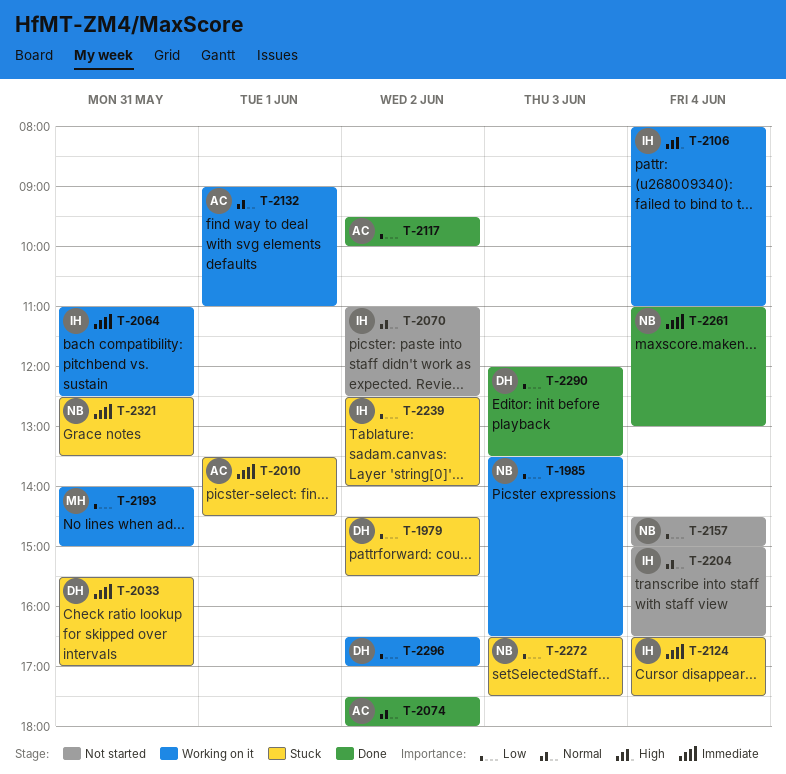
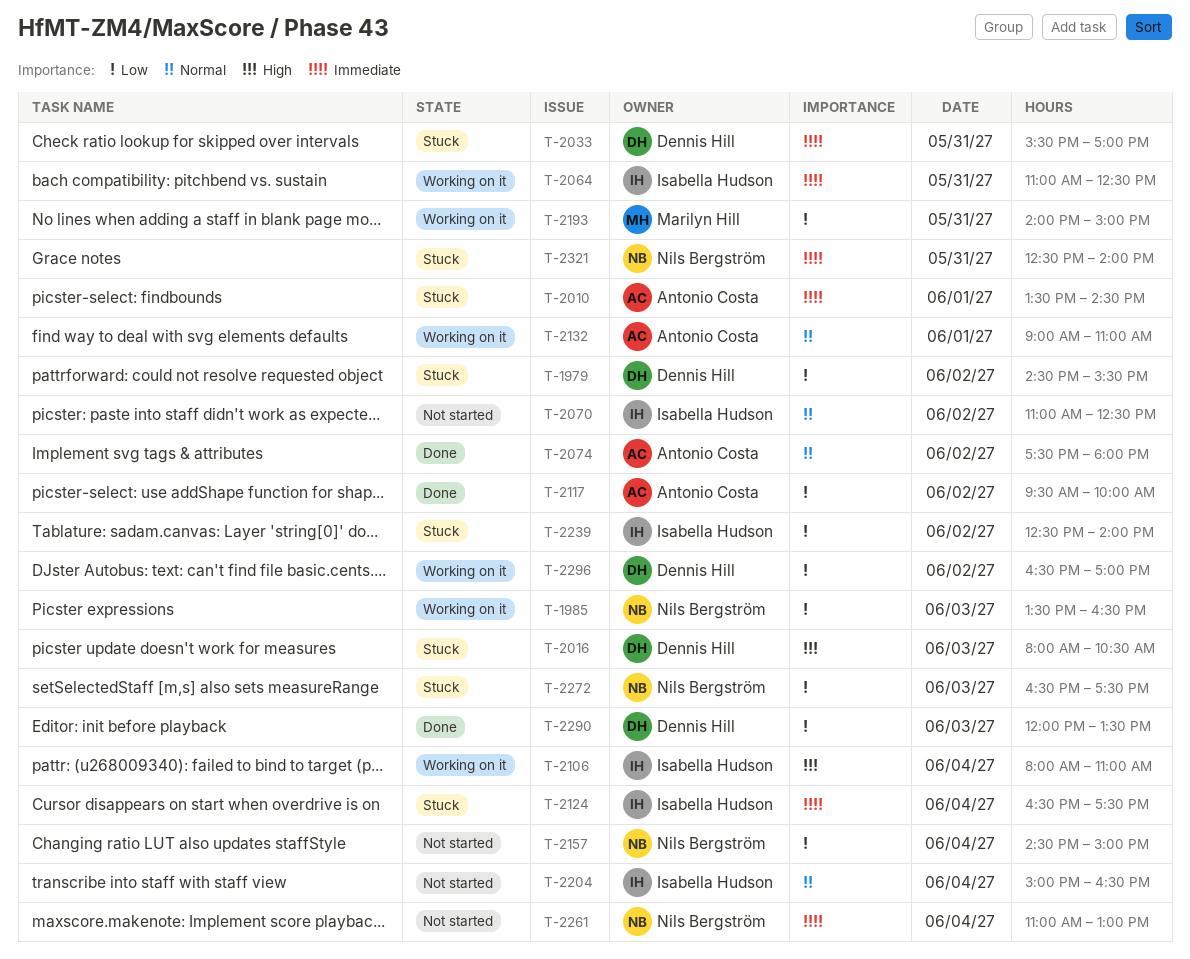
T-2016: none -> present
T-2261, status: Done -> Not started
T-2321, ends: 13:30 -> 14:00

